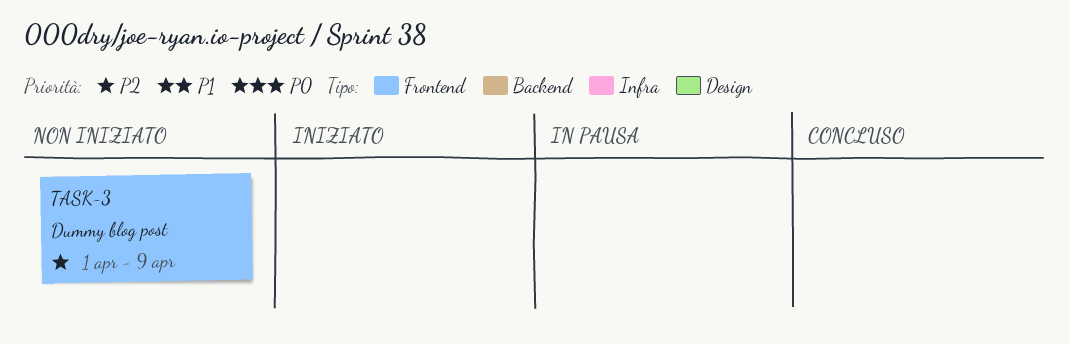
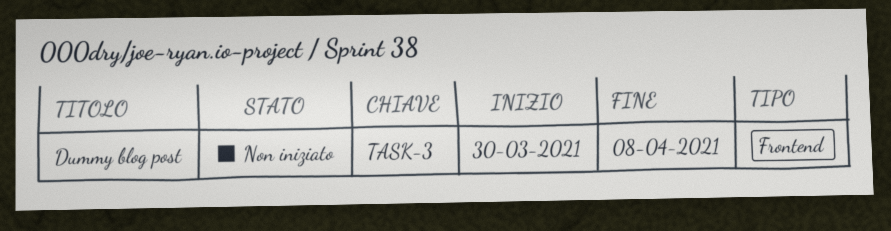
TASK-3, start: Apr 1 -> Mar 30
TASK-3, due: Apr 9 -> Apr 8

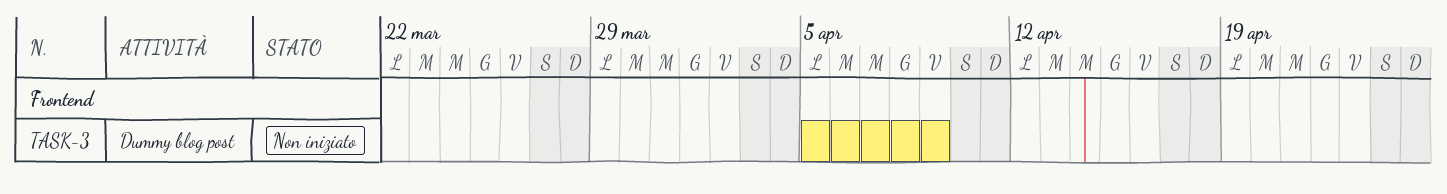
TASK-3, start: Mar 30 -> Apr 5
TASK-3, due: Apr 8 -> Apr 9

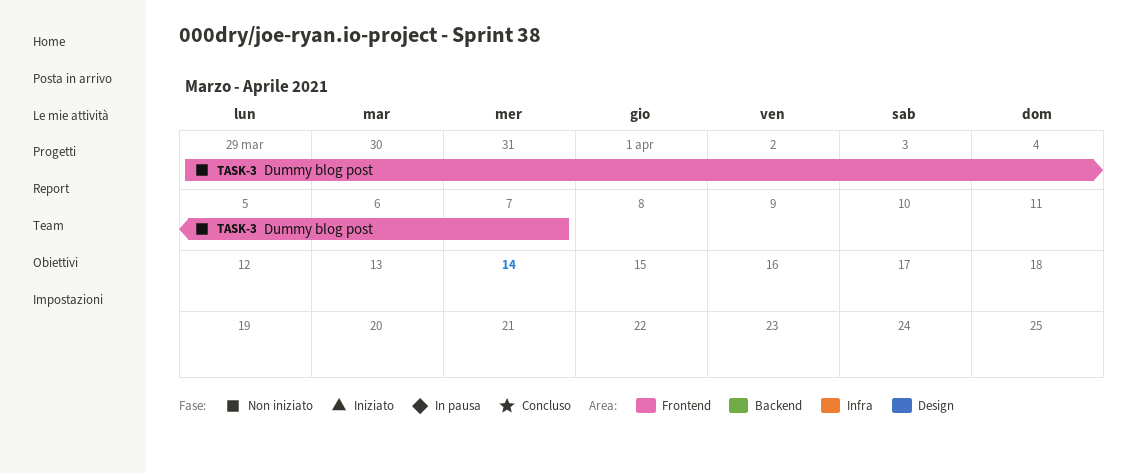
TASK-3, start: Apr 5 -> Mar 29
TASK-3, due: Apr 9 -> Apr 7

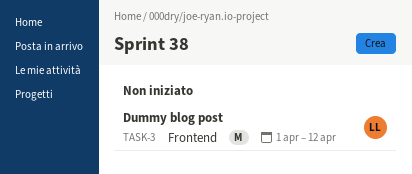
TASK-3, start: Mar 29 -> Apr 1
TASK-3, due: Apr 7 -> Apr 12

